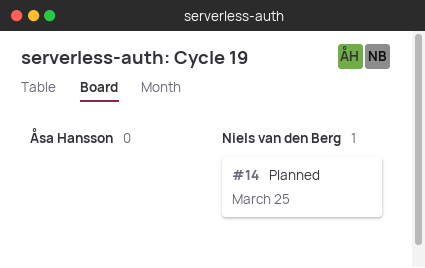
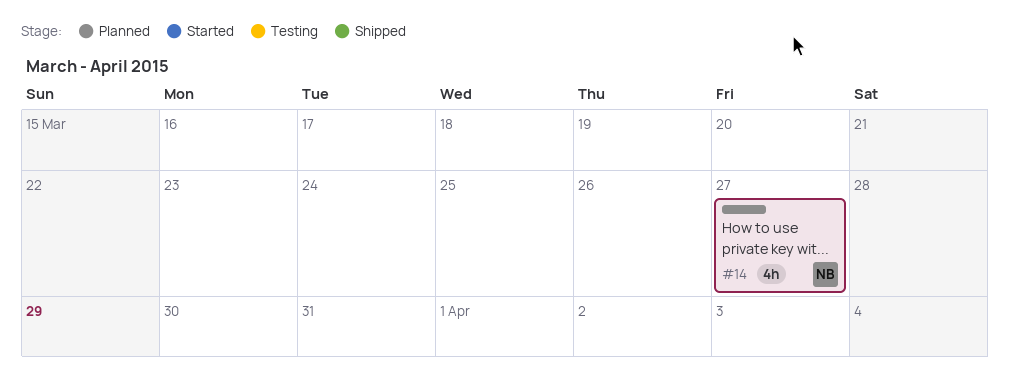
#14, due: Mar 25 -> Mar 27

